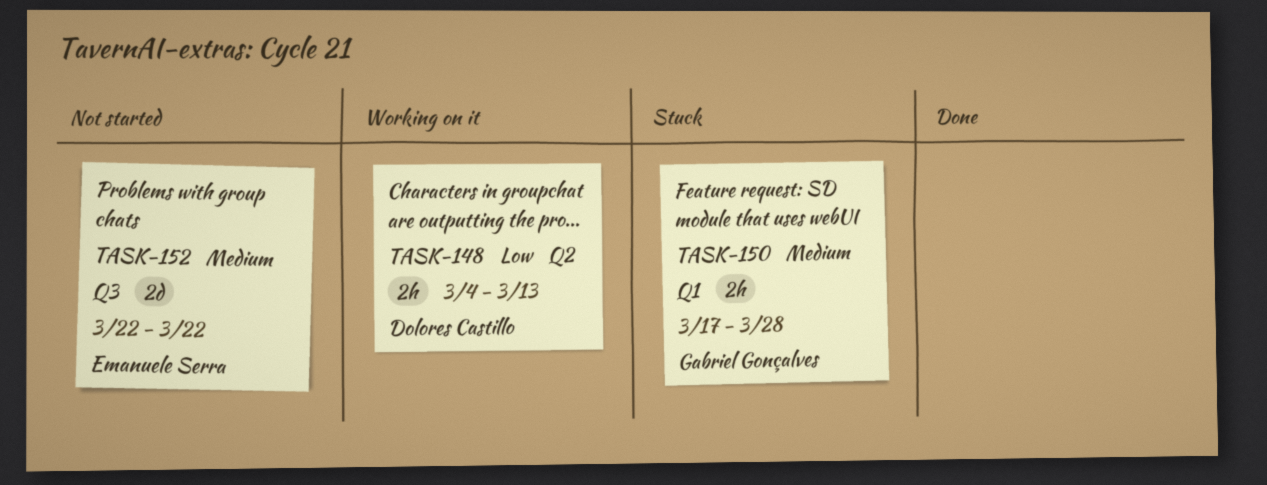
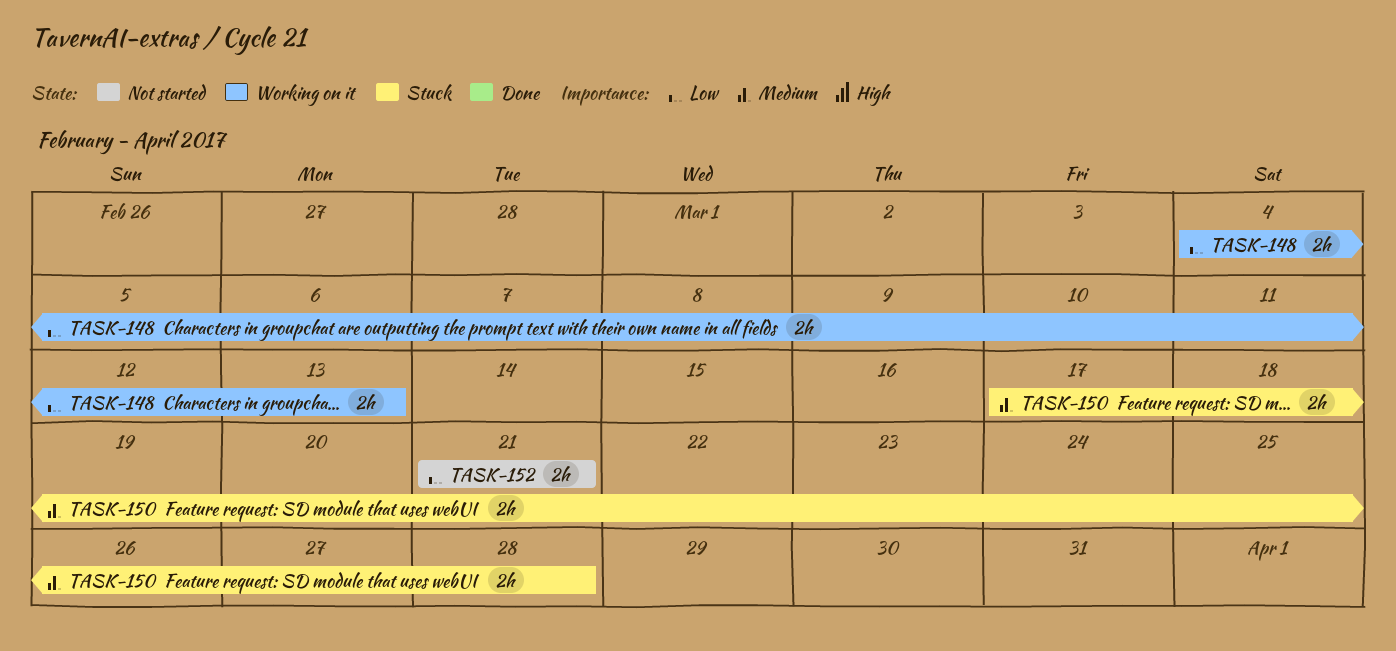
TASK-152, priority: Medium -> Low
TASK-152, estimate: 2d -> 2h
TASK-152, start: Mar 22 -> Mar 21
TASK-152, due: Mar 22 -> Mar 21

